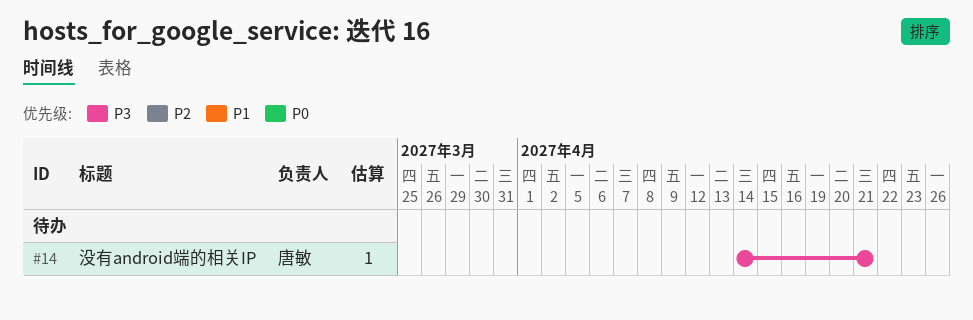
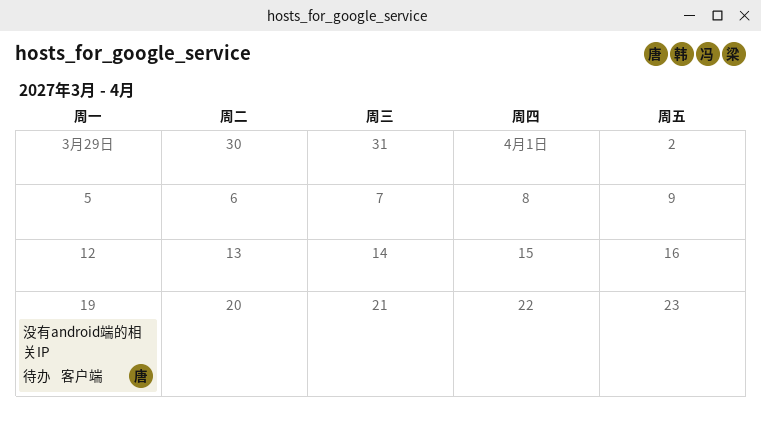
没有android端的相关IP, due: Apr 21 -> Apr 19

